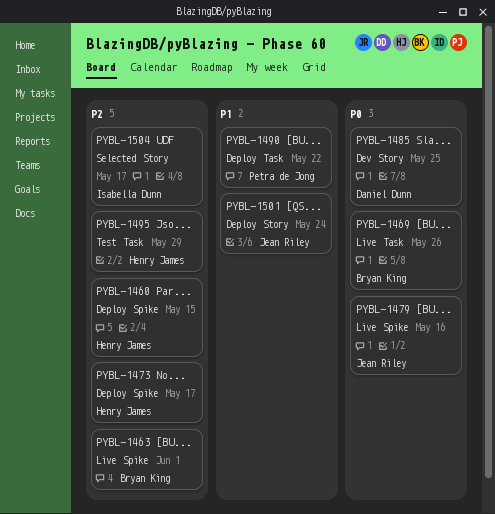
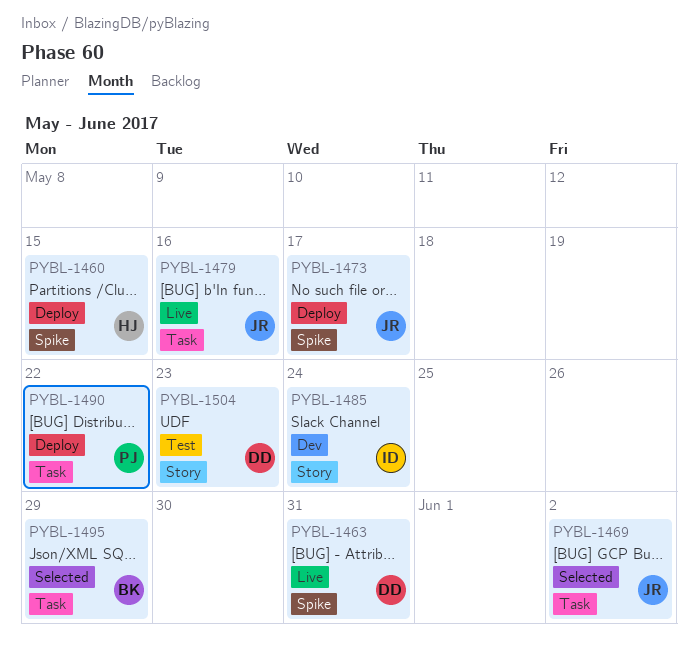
PYBL-1463, owner: Bryan King -> Daniel Dunn
PYBL-1463, due: Jun 1 -> May 31
PYBL-1469, status: Live -> Selected
PYBL-1469, owner: Bryan King -> Jean Riley
PYBL-1469, due: May 26 -> Jun 2
PYBL-1473, owner: Henry James -> Jean Riley
PYBL-1479, label: Spike -> Task
PYBL-1485, owner: Daniel Dunn -> Isabella Dunn
PYBL-1485, due: May 25 -> May 24
PYBL-1495, status: Test -> Selected
PYBL-1495, owner: Henry James -> Bryan King
PYBL-1501: present -> none
PYBL-1504, status: Selected -> Test
PYBL-1504, owner: Isabella Dunn -> Daniel Dunn
PYBL-1504, due: May 17 -> May 23

